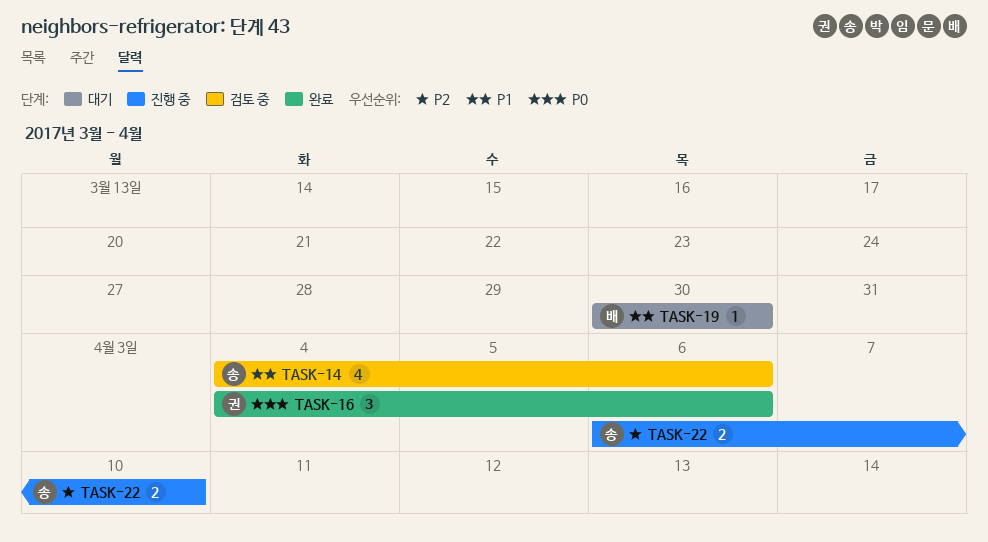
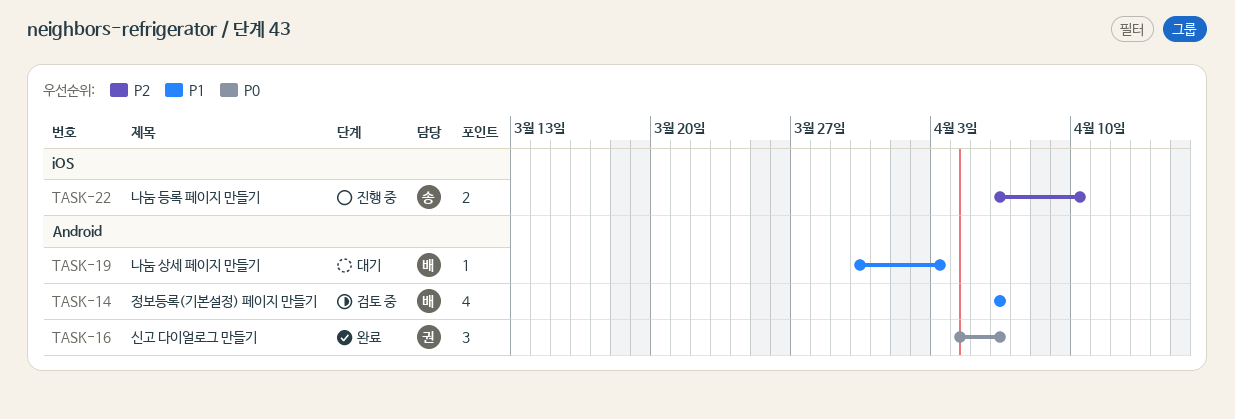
TASK-14, owner: 송 -> 배
TASK-14, start: Apr 4 -> Apr 6
TASK-19, due: Mar 30 -> Apr 3

